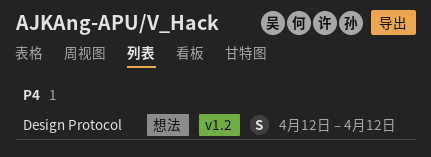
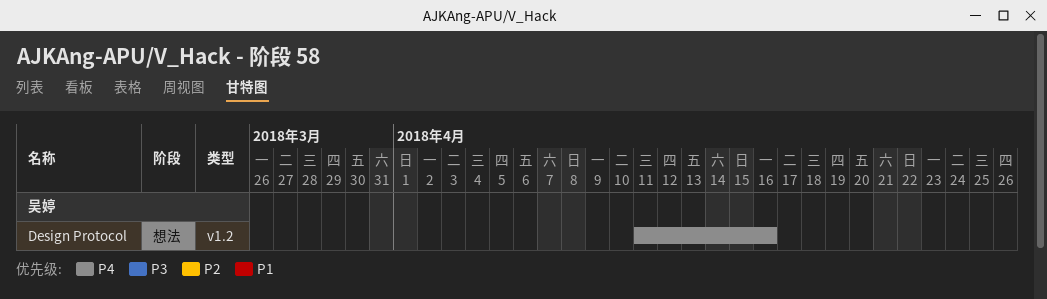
Design Protocol, start: Apr 12 -> Apr 11
Design Protocol, due: Apr 12 -> Apr 16

